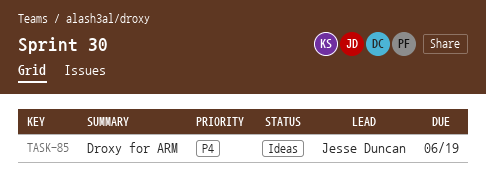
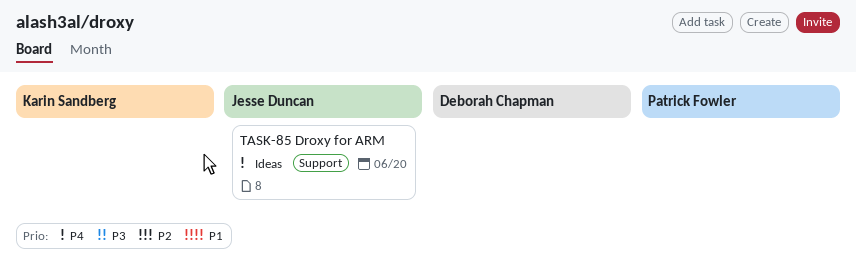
TASK-85, due: Jun 19 -> Jun 20

